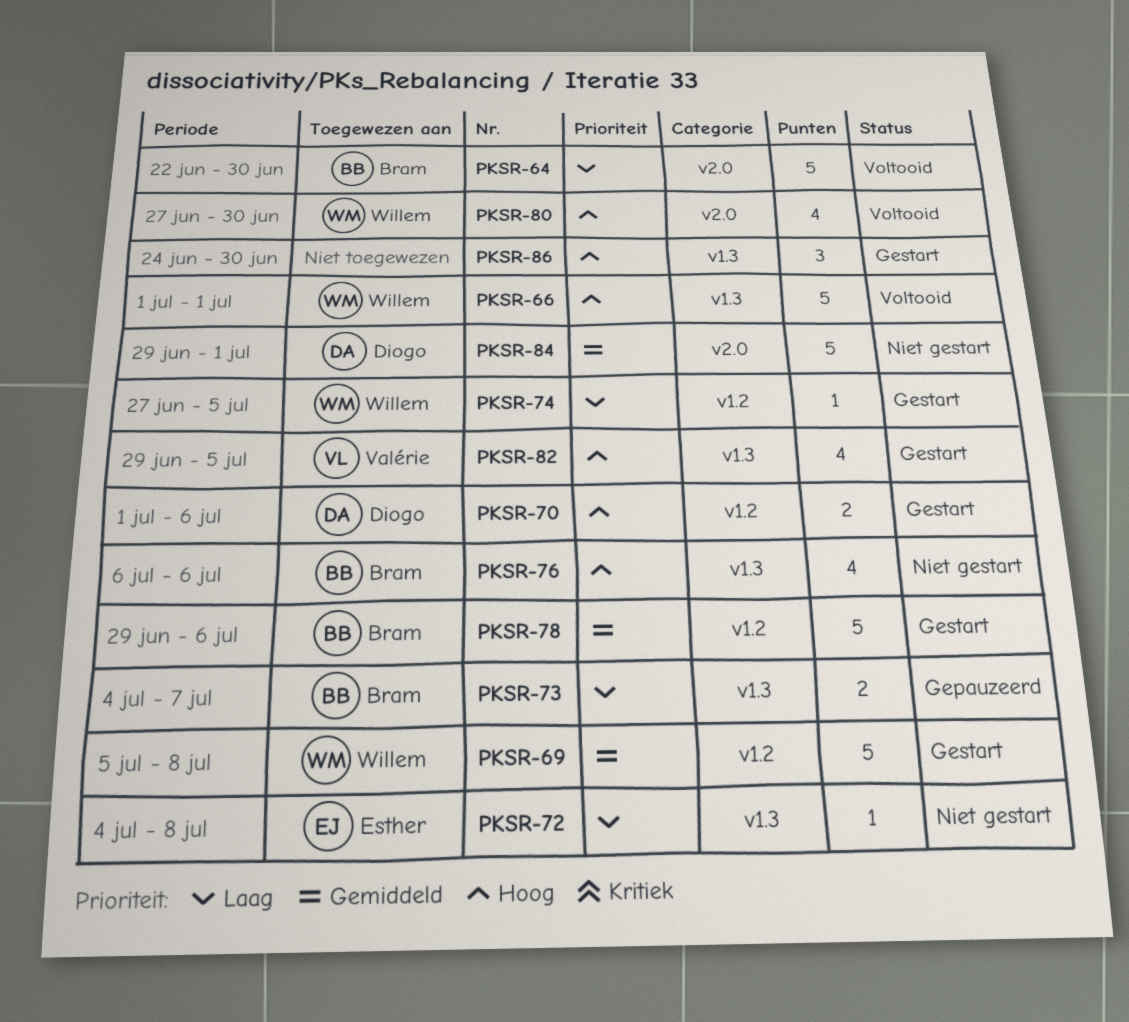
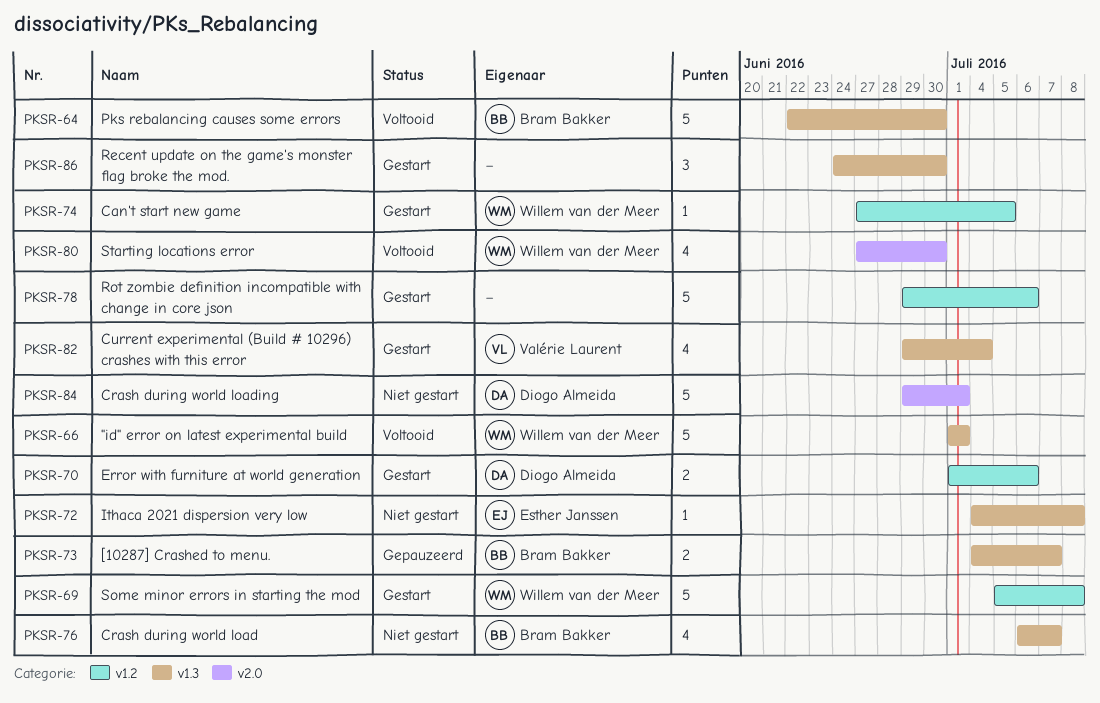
PKSR-64, label: v2.0 -> v1.3
PKSR-76, due: Jul 6 -> Jul 7
PKSR-78, owner: Bram Bakker -> none
PKSR-82, due: Jul 5 -> Jul 4

